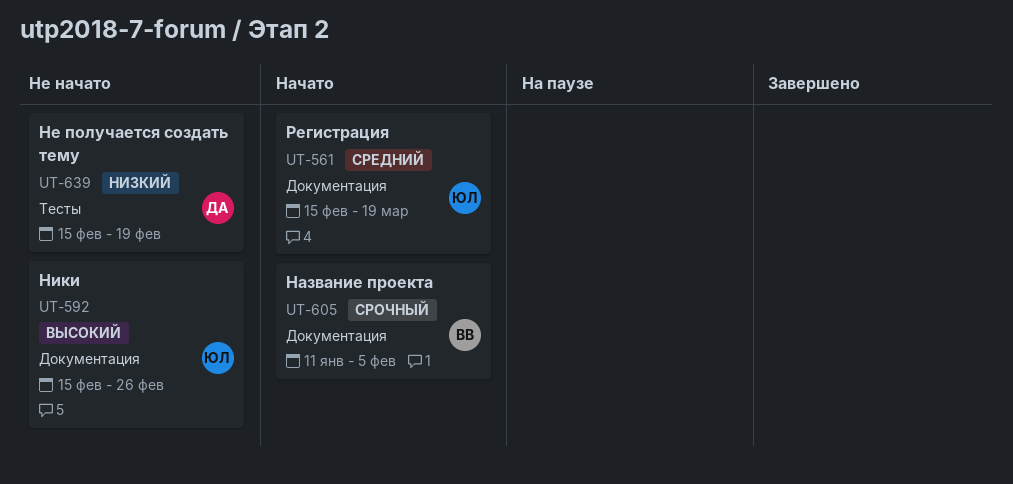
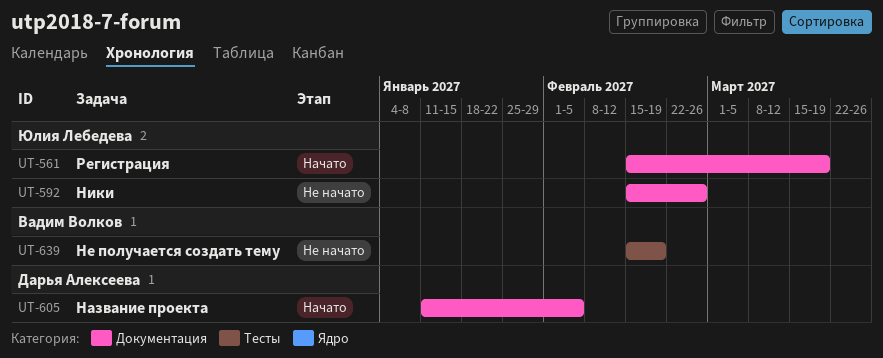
UT-605, owner: Вадим Волков -> Дарья Алексеева
UT-639, owner: Дарья Алексеева -> Вадим Волков

